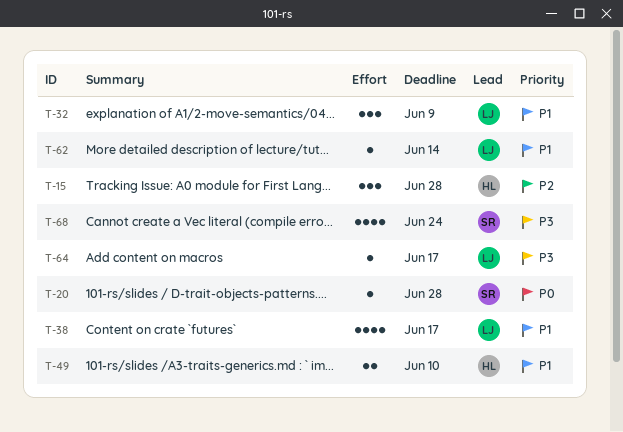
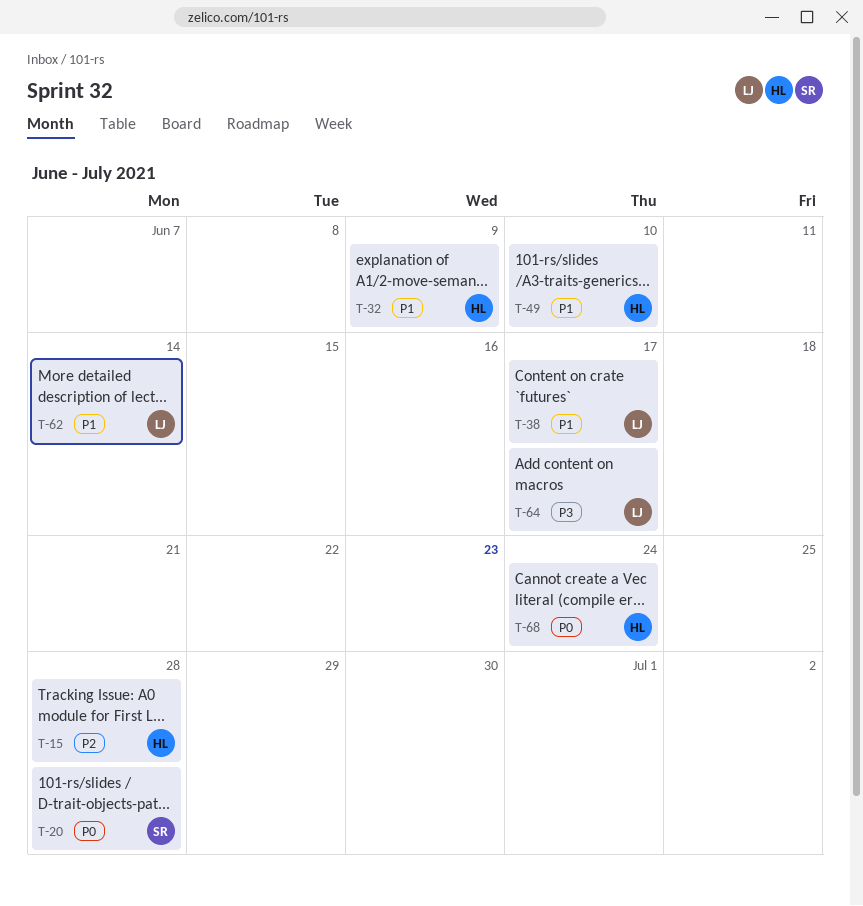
T-32, owner: LJ -> HL
T-68, owner: SR -> HL
T-68, priority: P3 -> P0

